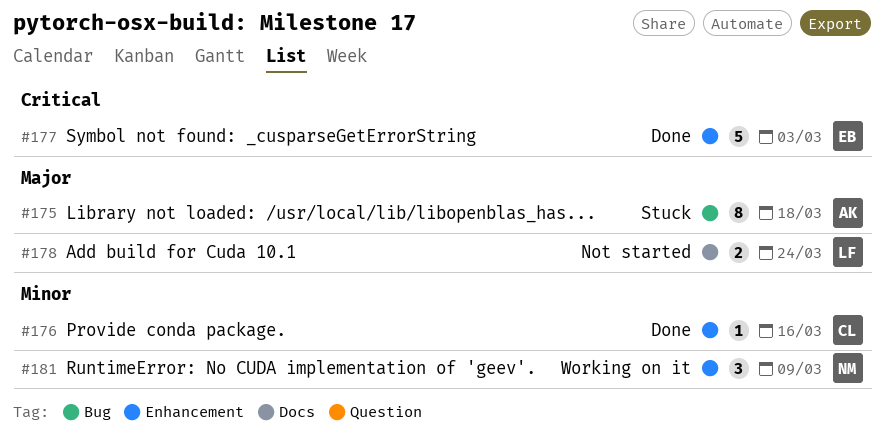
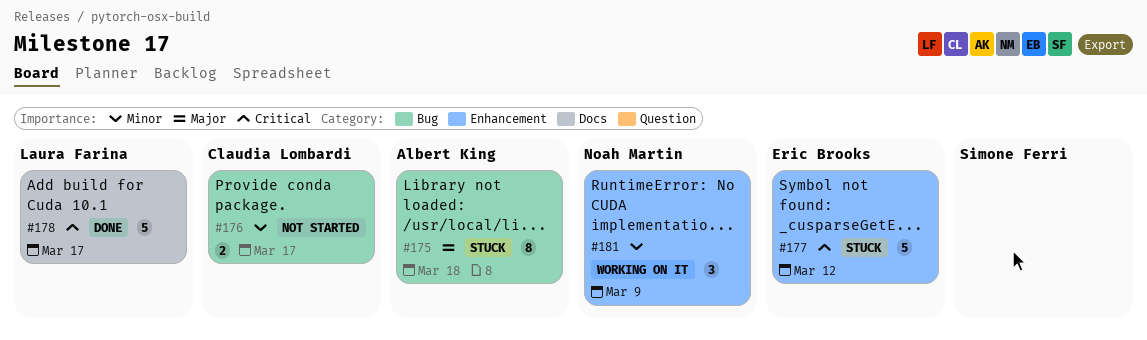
#176, status: Done -> Not started
#176, label: Enhancement -> Bug
#176, estimate: 1 -> 2
#176, due: Mar 16 -> Mar 17
#177, status: Done -> Stuck
#177, due: Mar 3 -> Mar 12
#178, status: Not started -> Done
#178, priority: Major -> Critical
#178, estimate: 2 -> 5
#178, due: Mar 24 -> Mar 17

